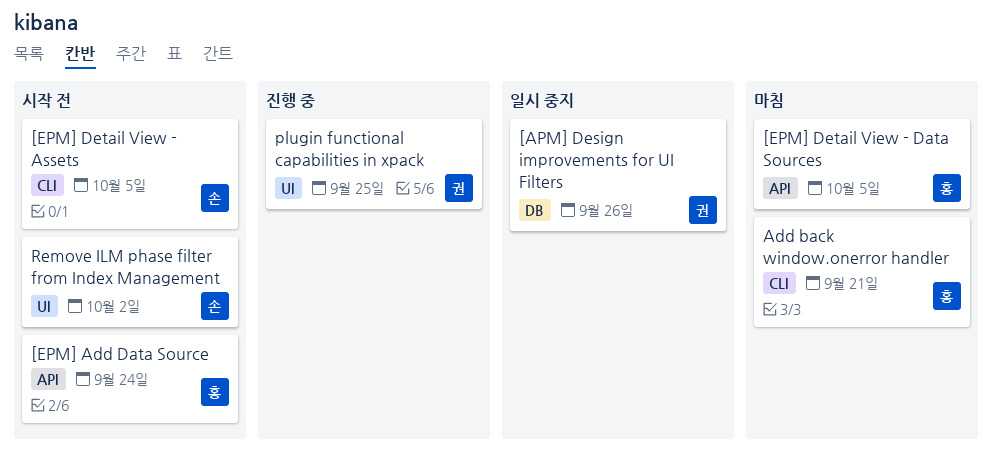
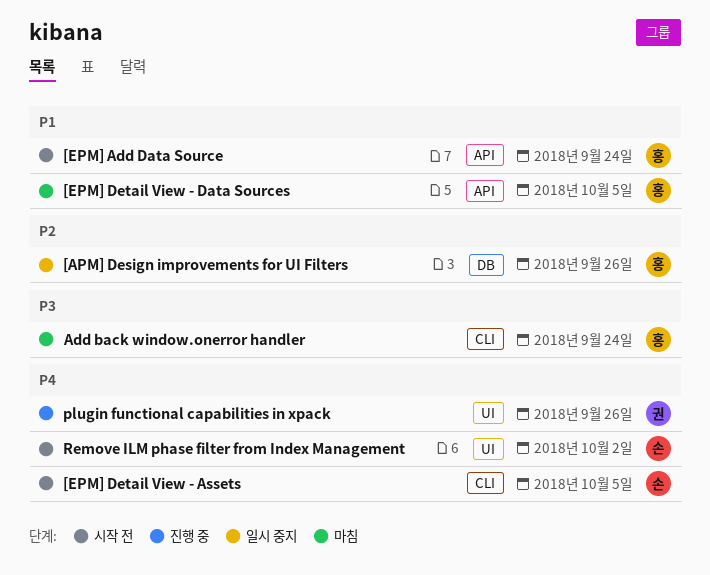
[APM] Design improvements for UI Filters, owner: 권 -> 홍
Add back window.onerror handler, due: Sep 21 -> Sep 24
plugin functional capabilities in xpack, due: Sep 25 -> Sep 26

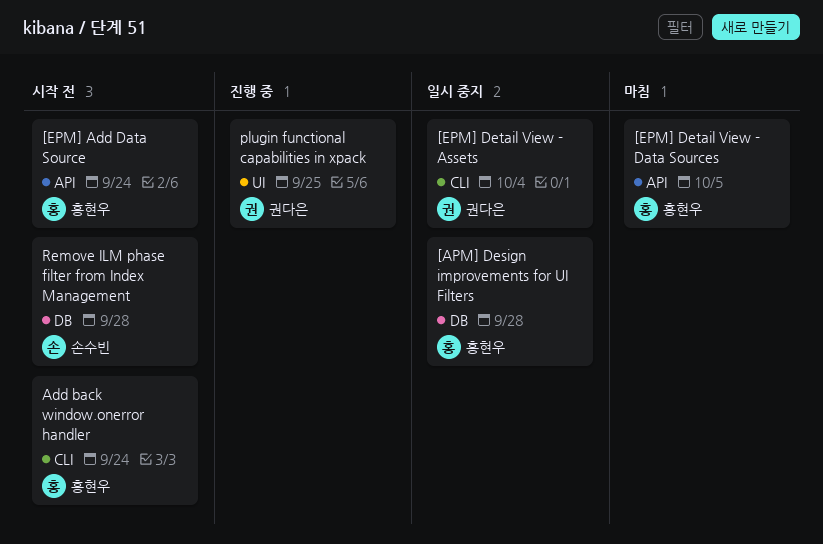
[APM] Design improvements for UI Filters, due: Sep 26 -> Sep 28
[EPM] Detail View - Assets, status: 시작 전 -> 일시 중지
[EPM] Detail View - Assets, owner: 손수빈 -> 권다은
[EPM] Detail View - Assets, due: Oct 5 -> Oct 4
Add back window.onerror handler, status: 마침 -> 시작 전
plugin functional capabilities in xpack, due: Sep 26 -> Sep 25
Remove ILM phase filter from Index Management, label: UI -> DB
Remove ILM phase filter from Index Management, due: Oct 2 -> Sep 28

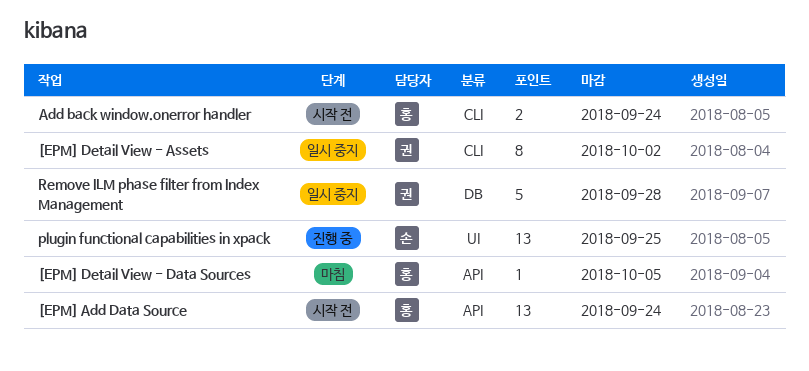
[APM] Design improvements for UI Filters: present -> none
[EPM] Detail View - Assets, due: Oct 4 -> Oct 2
plugin functional capabilities in xpack, owner: 권다은 -> 손수빈
Remove ILM phase filter from Index Management, status: 시작 전 -> 일시 중지
Remove ILM phase filter from Index Management, owner: 손수빈 -> 권다은

